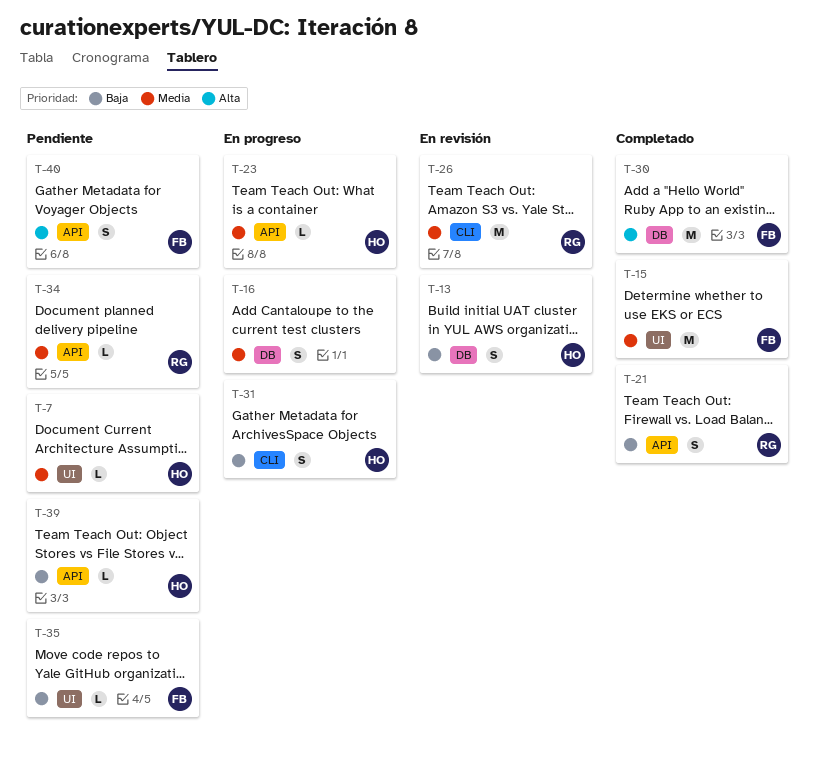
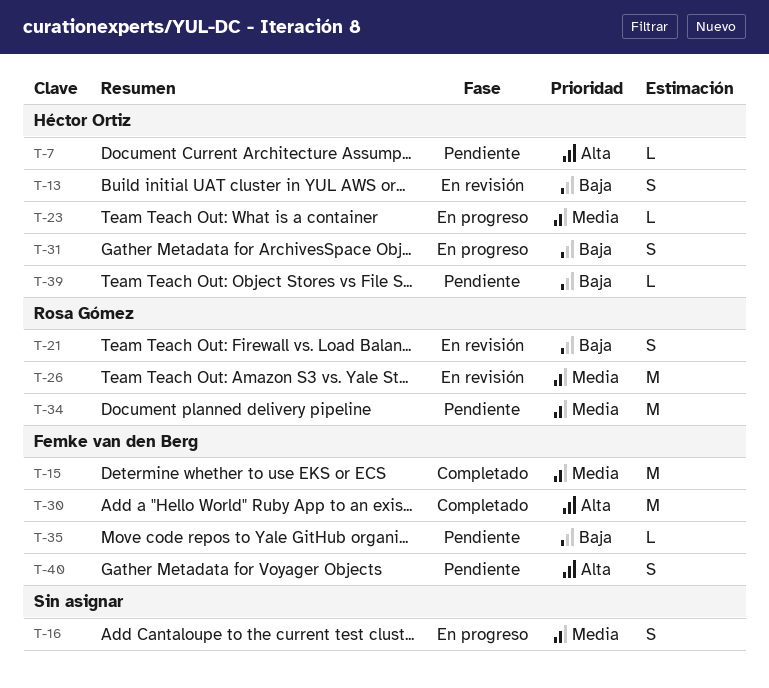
T-7, priority: Media -> Alta
T-21, status: Completado -> En revisión
T-34, estimate: L -> M

